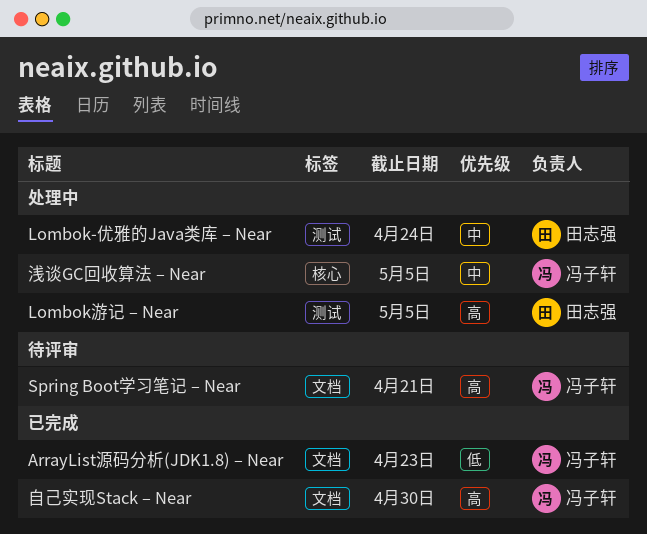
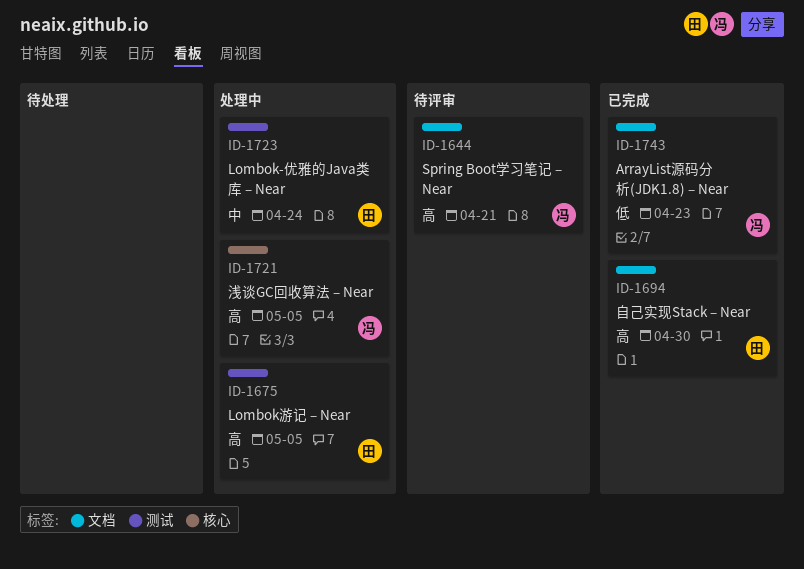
浅谈GC回收算法 – Near, priority: 中 -> 高
自己实现Stack – Near, owner: 冯子轩 -> 田志强

